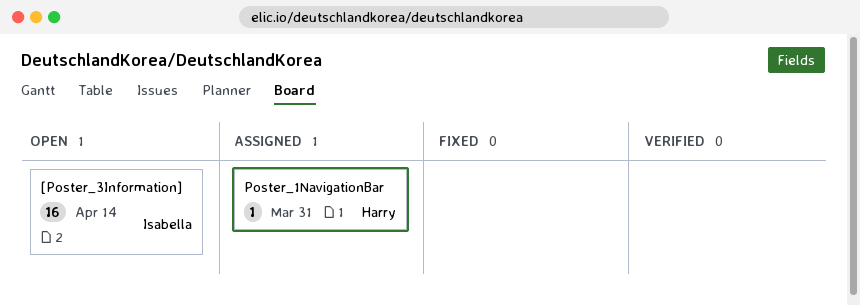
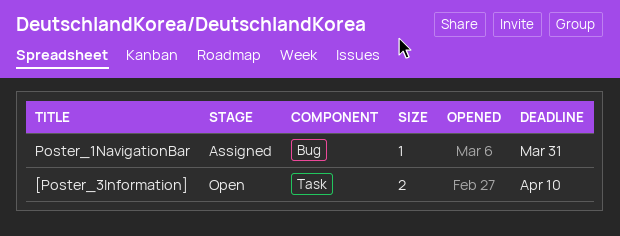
[Poster_3Information], estimate: 16 -> 2
[Poster_3Information], due: Apr 14 -> Apr 10

